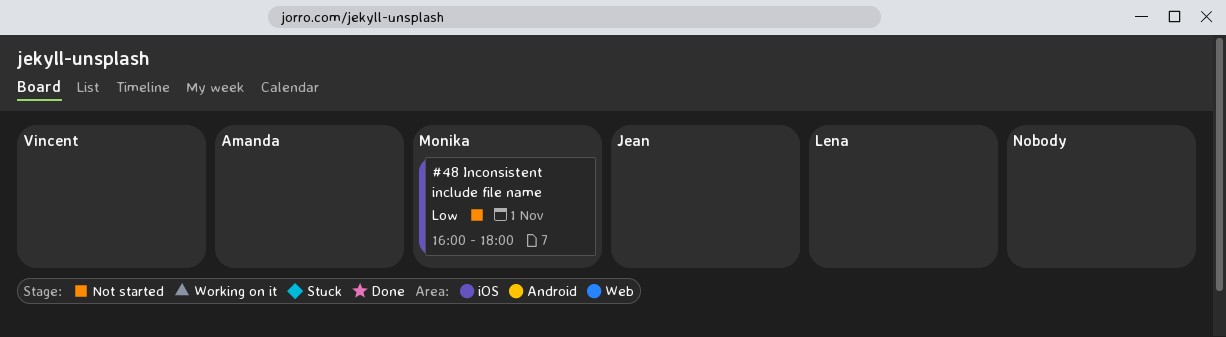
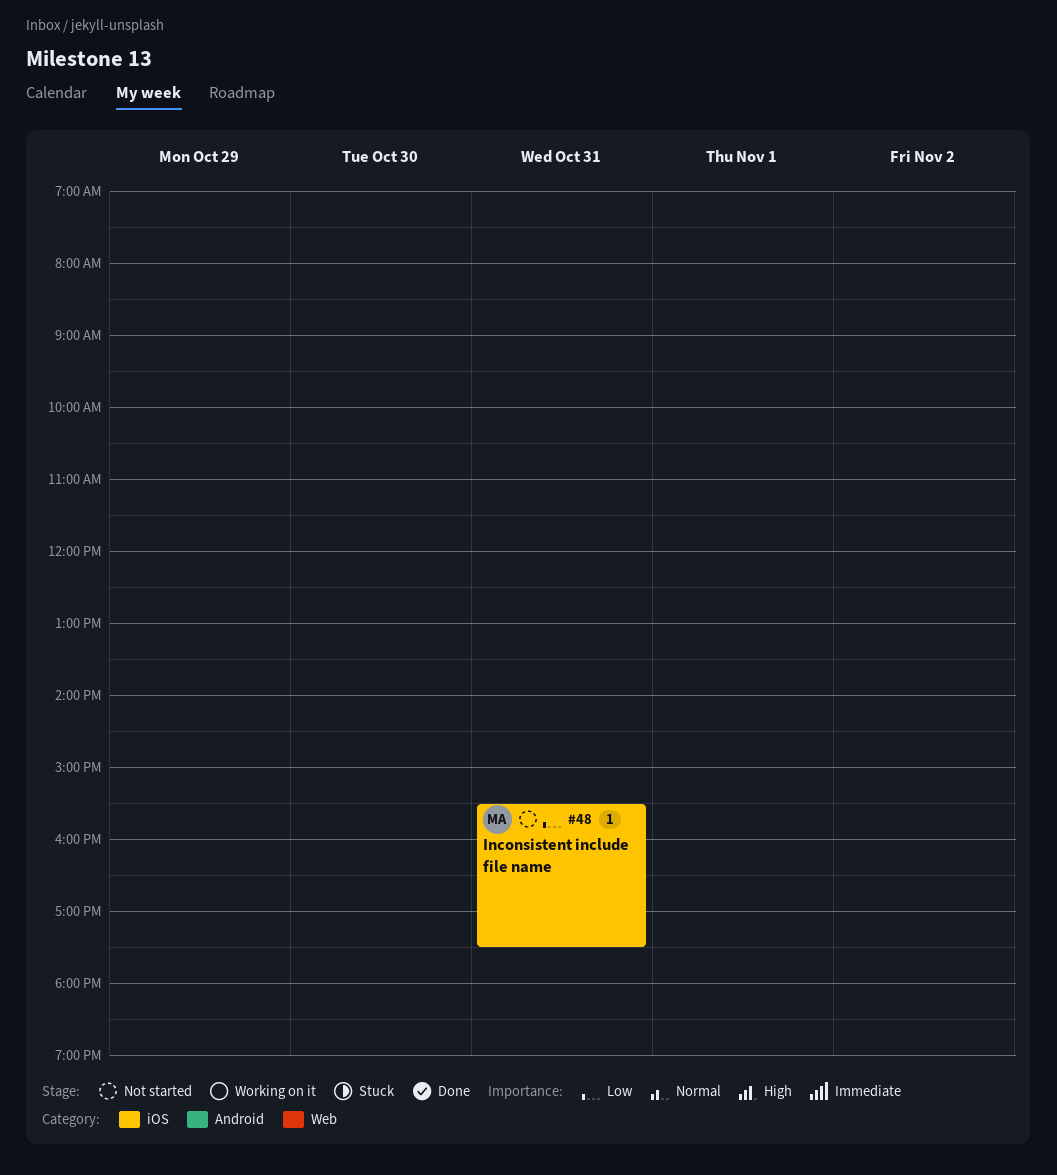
#48, day: Nov 1 -> Oct 31
#48, begins: 16:00 -> 15:30
#48, ends: 18:00 -> 17:30

